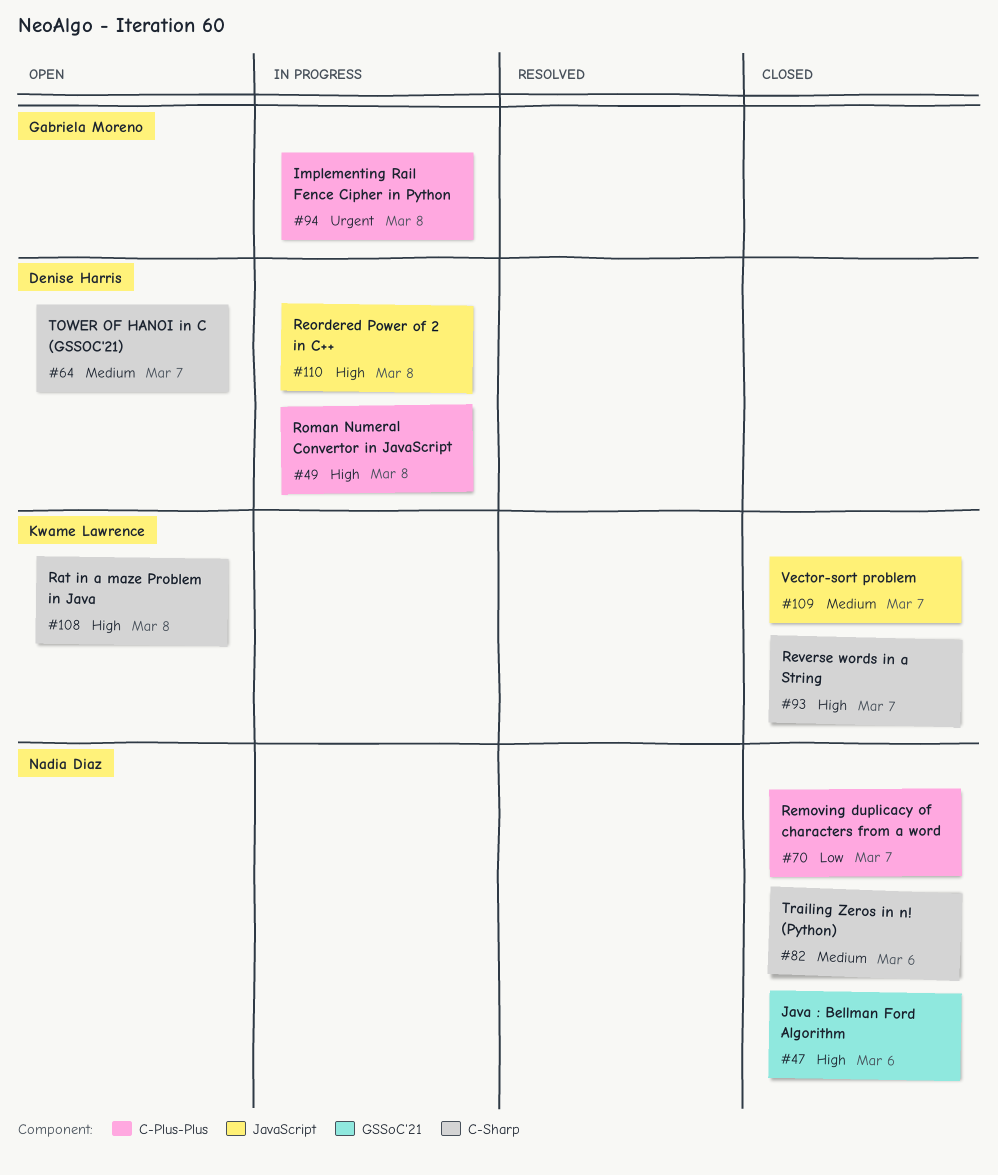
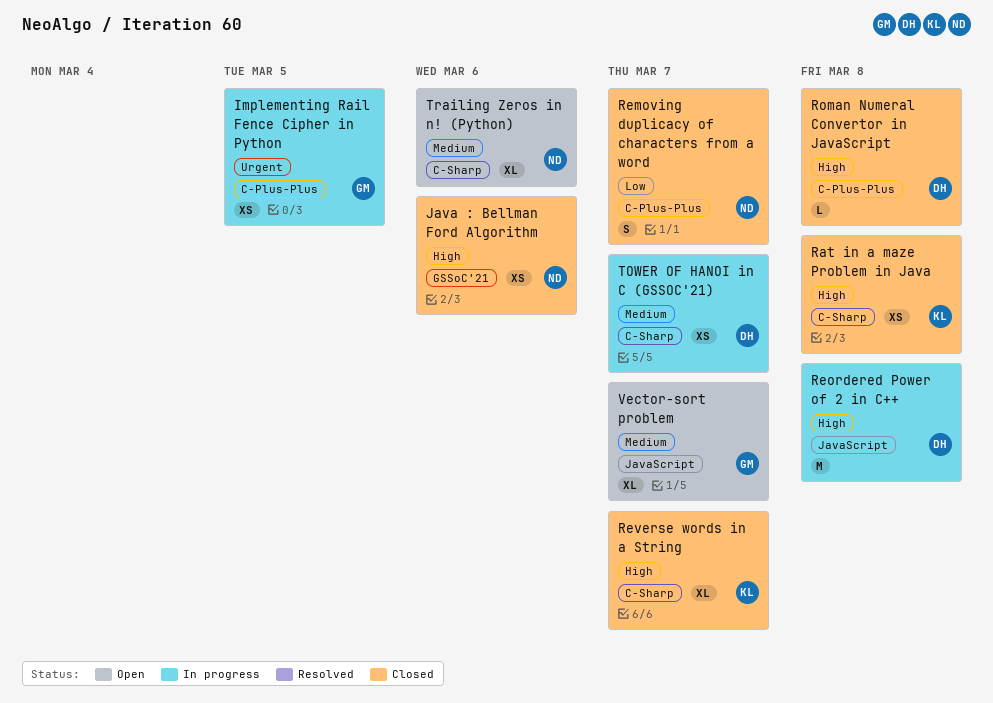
Implementing Rail Fence Cipher in Python, due: Mar 8 -> Mar 5
Rat in a maze Problem in Java, status: Open -> Closed
Roman Numeral Convertor in JavaScript, status: In progress -> Closed
TOWER OF HANOI in C (GSSOC'21), status: Open -> In progress
Trailing Zeros in n! (Python), status: Closed -> Open
Vector-sort problem, status: Closed -> Open
Vector-sort problem, owner: Kwame Lawrence -> Gabriela Moreno

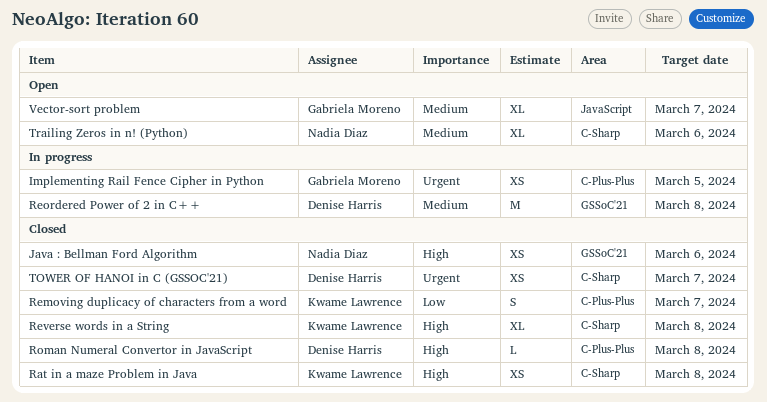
Removing duplicacy of characters from a word, owner: Nadia Diaz -> Kwame Lawrence
Reordered Power of 2 in C++, priority: High -> Medium
Reordered Power of 2 in C++, label: JavaScript -> GSSoC'21
Reverse words in a String, due: Mar 7 -> Mar 8
TOWER OF HANOI in C (GSSOC'21), status: In progress -> Closed
TOWER OF HANOI in C (GSSOC'21), priority: Medium -> Urgent

